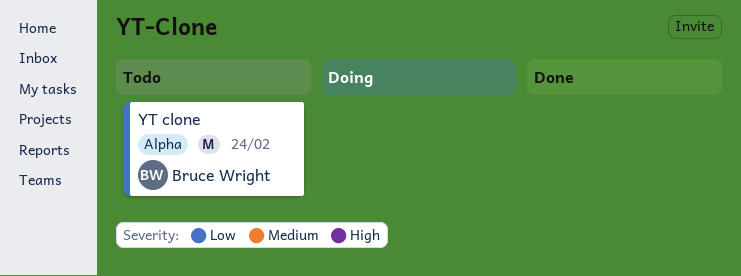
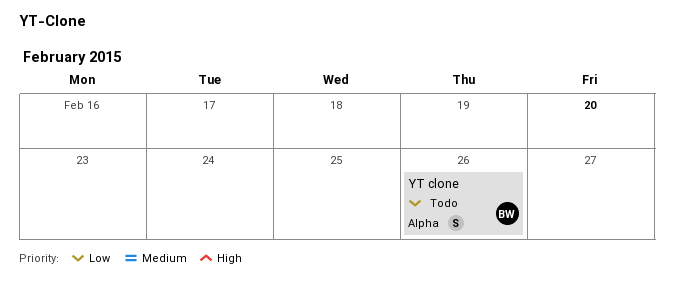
YT clone, estimate: M -> S
YT clone, due: Feb 24 -> Feb 26

